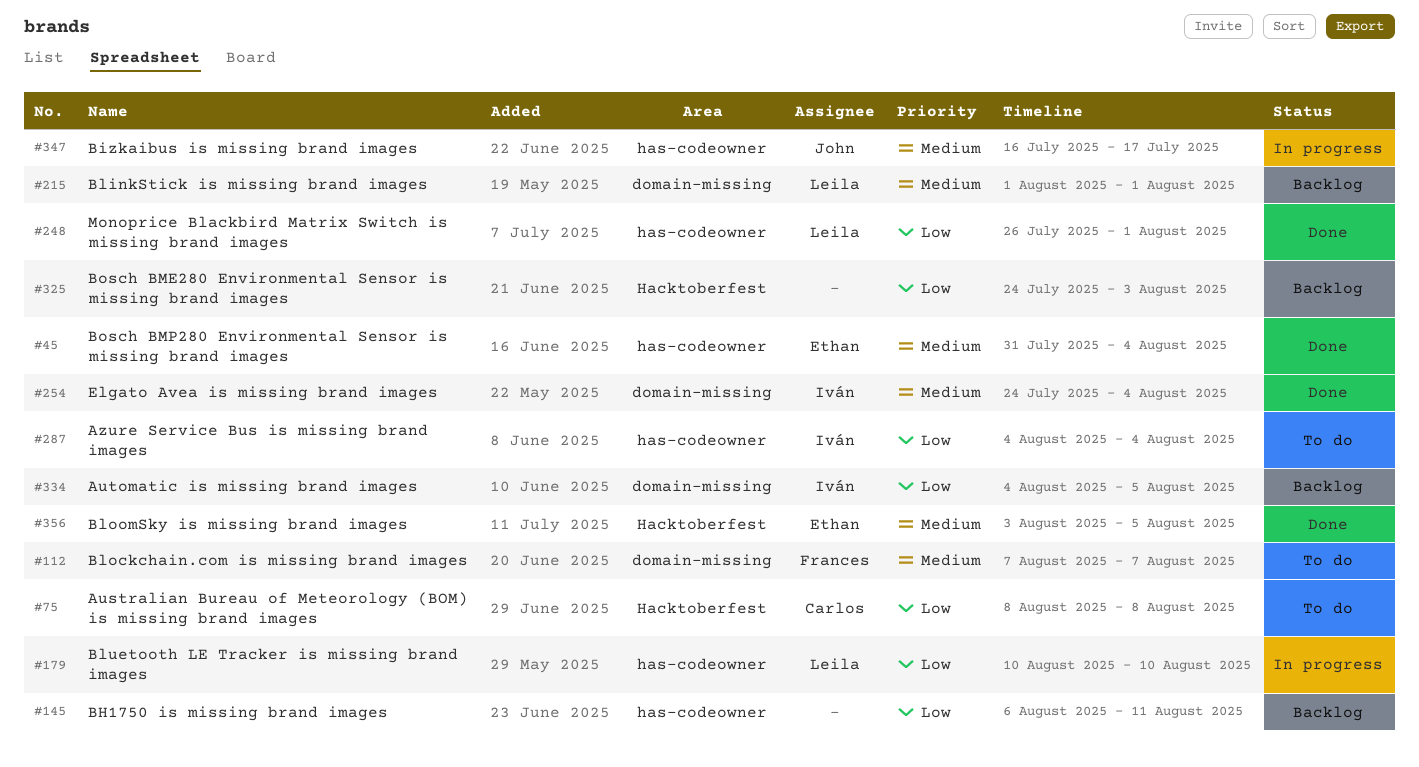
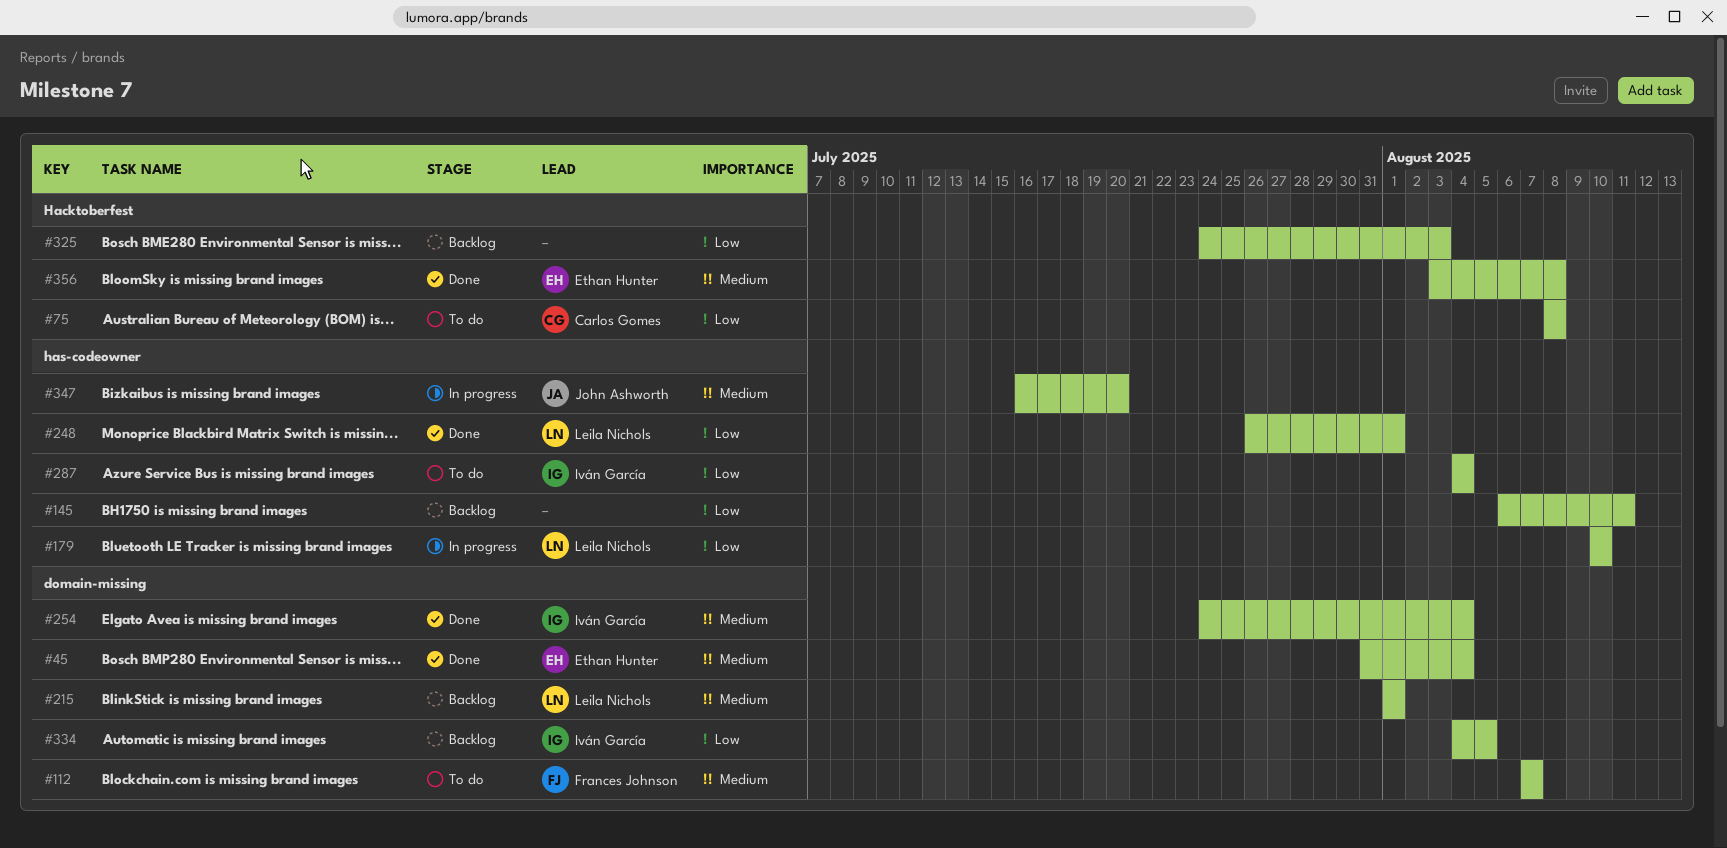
#45, label: has-codeowner -> domain-missing
#347, due: Jul 17 -> Jul 20
#356, due: Aug 5 -> Aug 8

